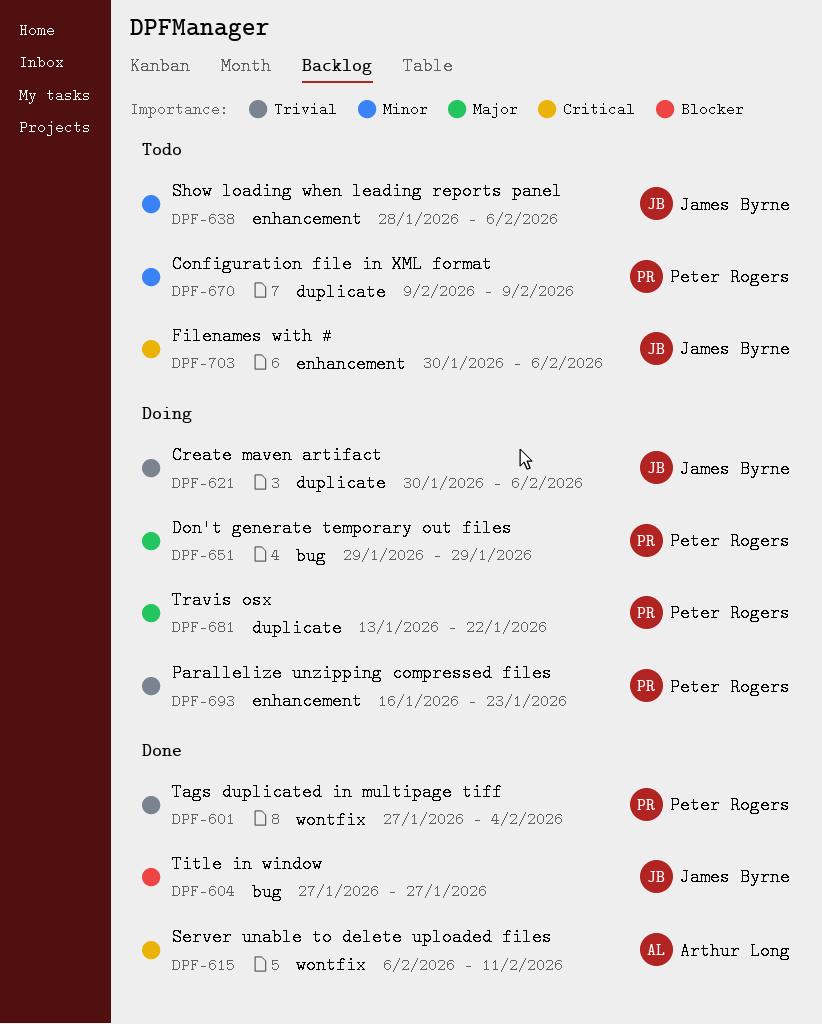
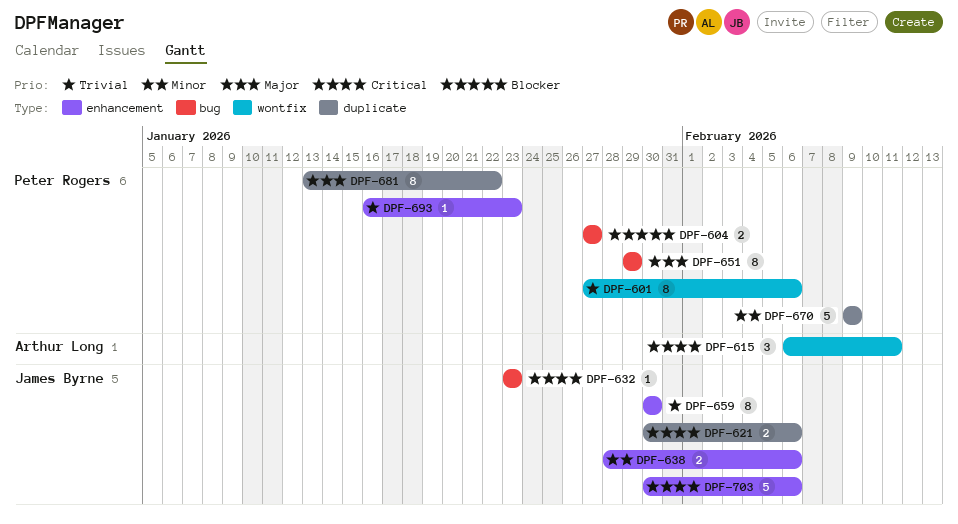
DPF-601, due: Feb 4 -> Feb 6
DPF-604, owner: James Byrne -> Peter Rogers
DPF-621, priority: Trivial -> Critical
DPF-632: none -> present
DPF-659: none -> present

